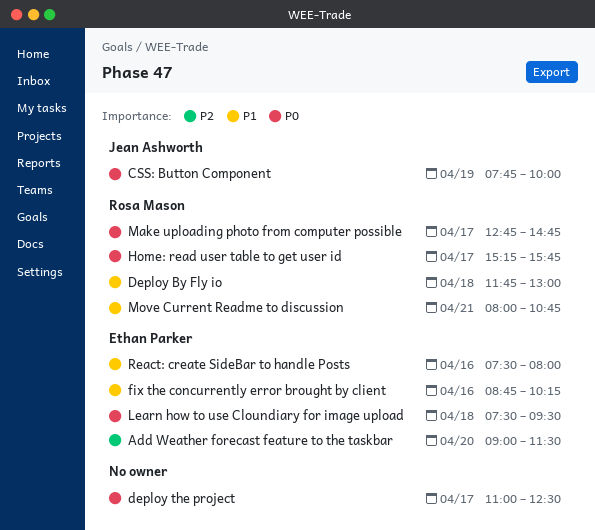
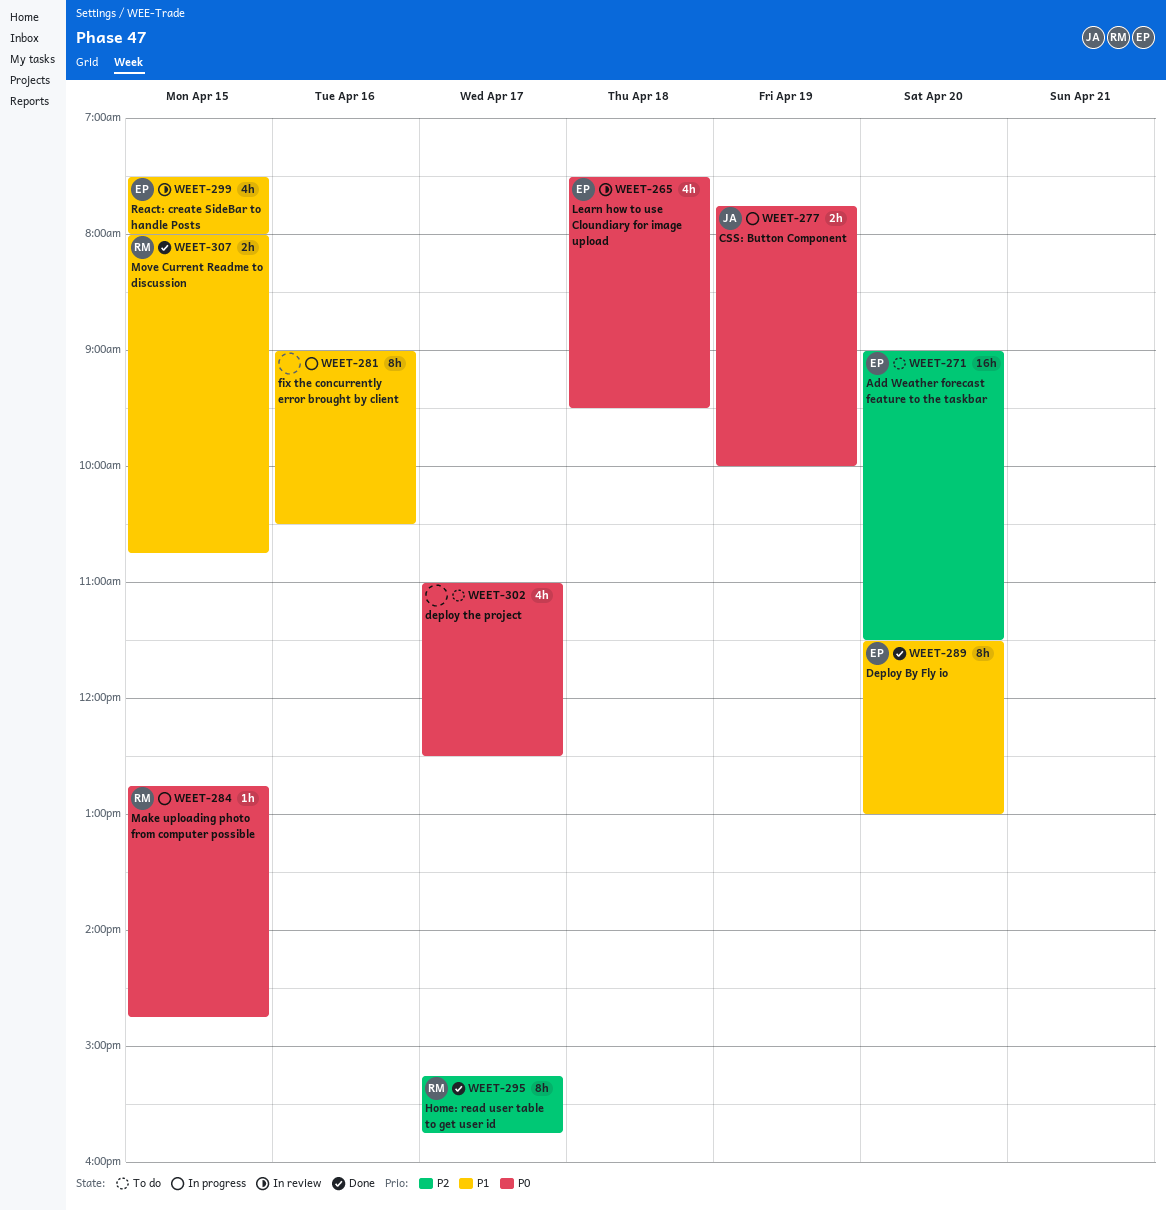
Deploy By Fly io, owner: Rosa Mason -> Ethan Parker
Deploy By Fly io, day: Apr 18 -> Apr 20
Deploy By Fly io, begins: 11:45 -> 11:30
fix the concurrently error brought by client, owner: Ethan Parker -> none
fix the concurrently error brought by client, begins: 08:45 -> 09:00
fix the concurrently error brought by client, ends: 10:15 -> 10:30
Home: read user table to get user id, priority: P0 -> P2
Make uploading photo from computer possible, day: Apr 17 -> Apr 15
Move Current Readme to discussion, day: Apr 21 -> Apr 15
React: create SideBar to handle Posts, day: Apr 16 -> Apr 15

